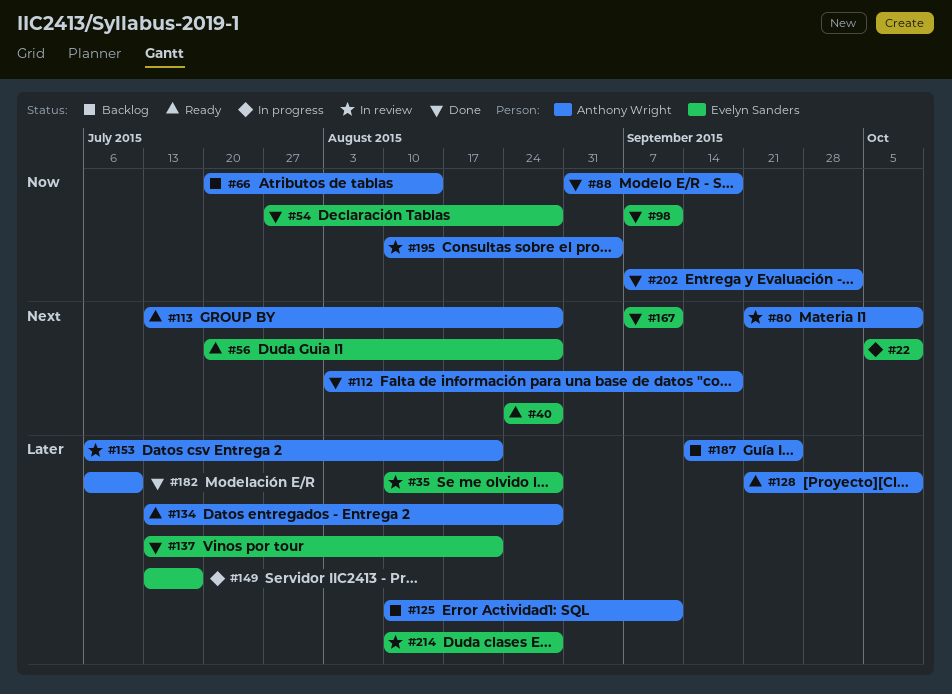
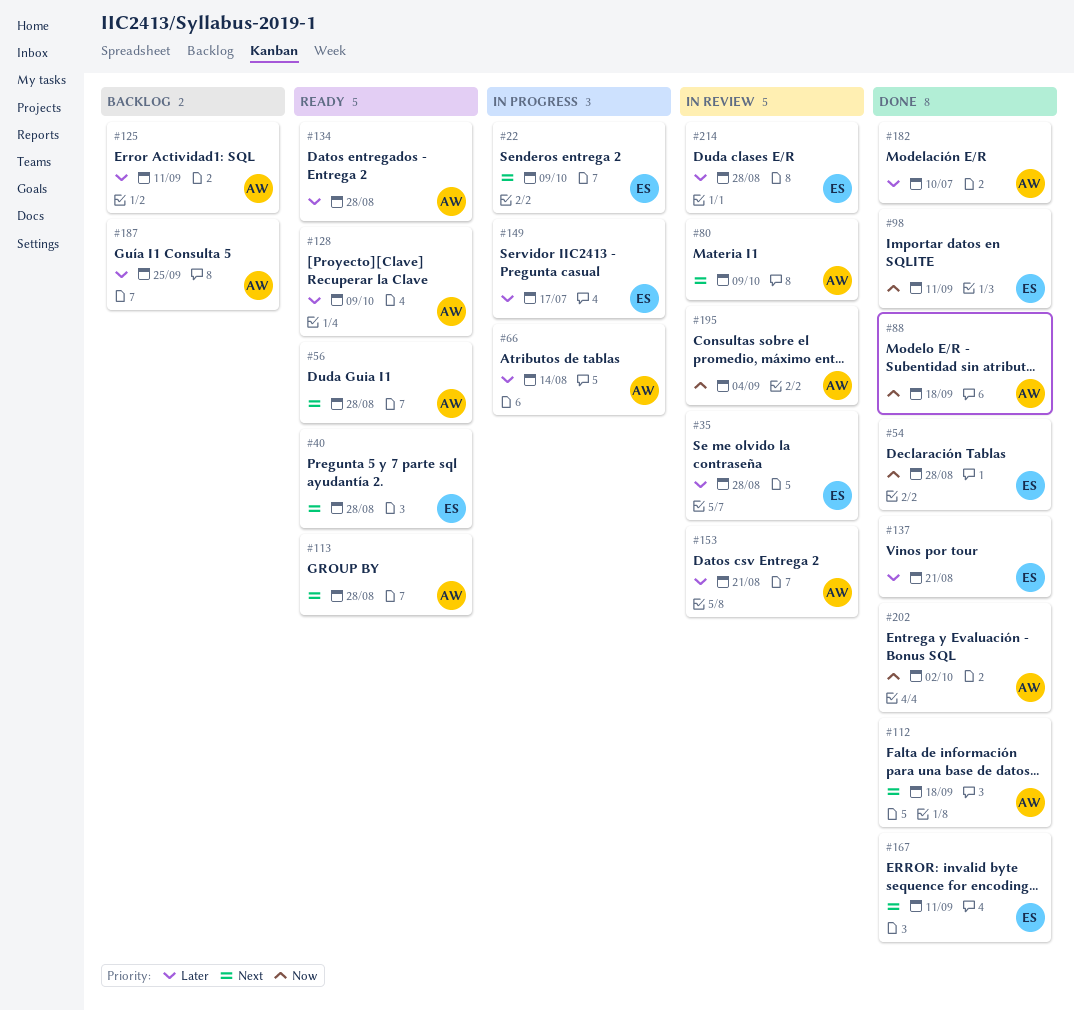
#56, owner: Evelyn Sanders -> Anthony Wright
#66, status: Backlog -> In progress
#66, priority: Now -> Later

